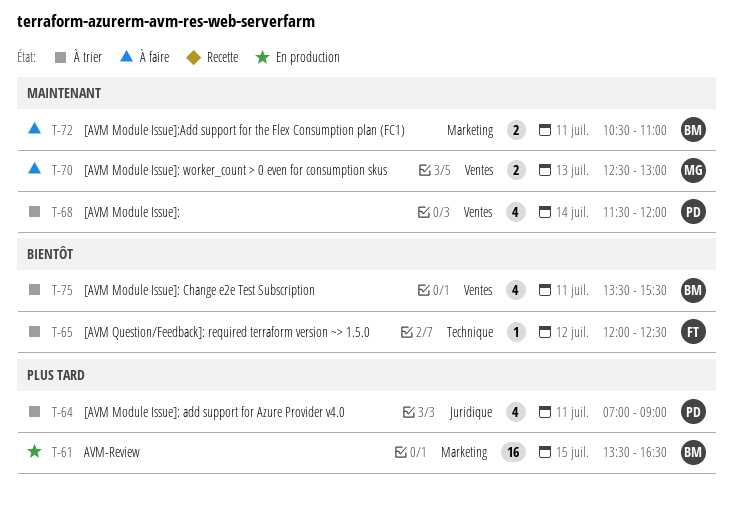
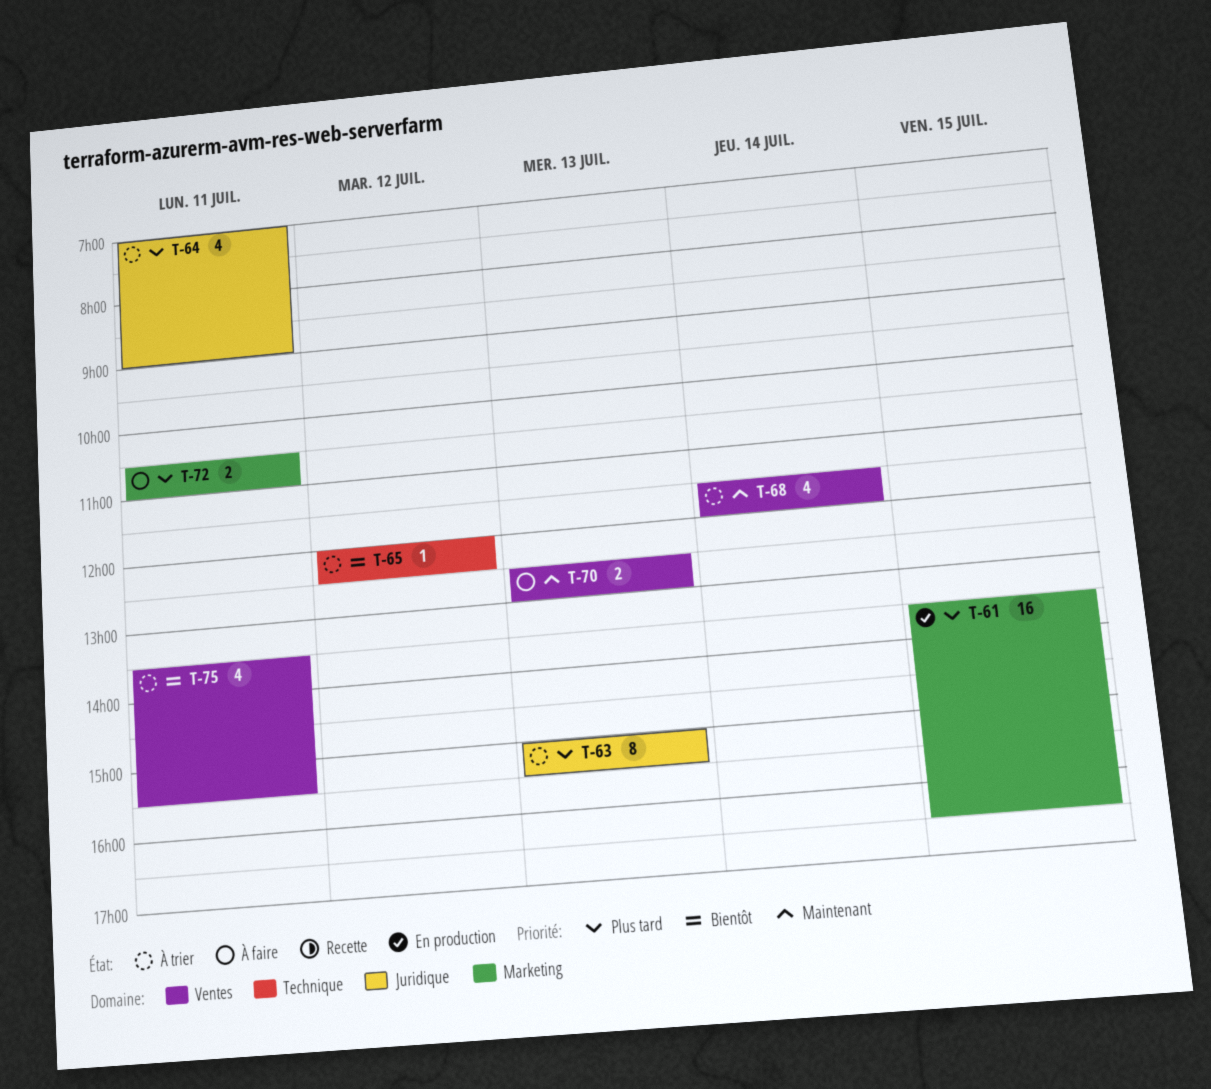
T-63: none -> present
T-72, priority: Maintenant -> Plus tard

